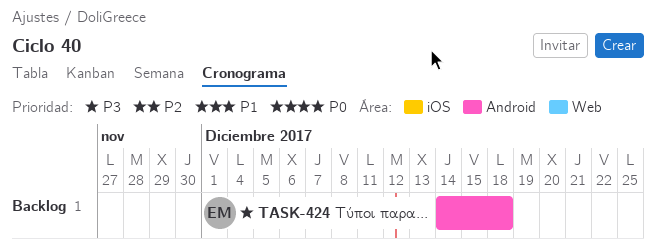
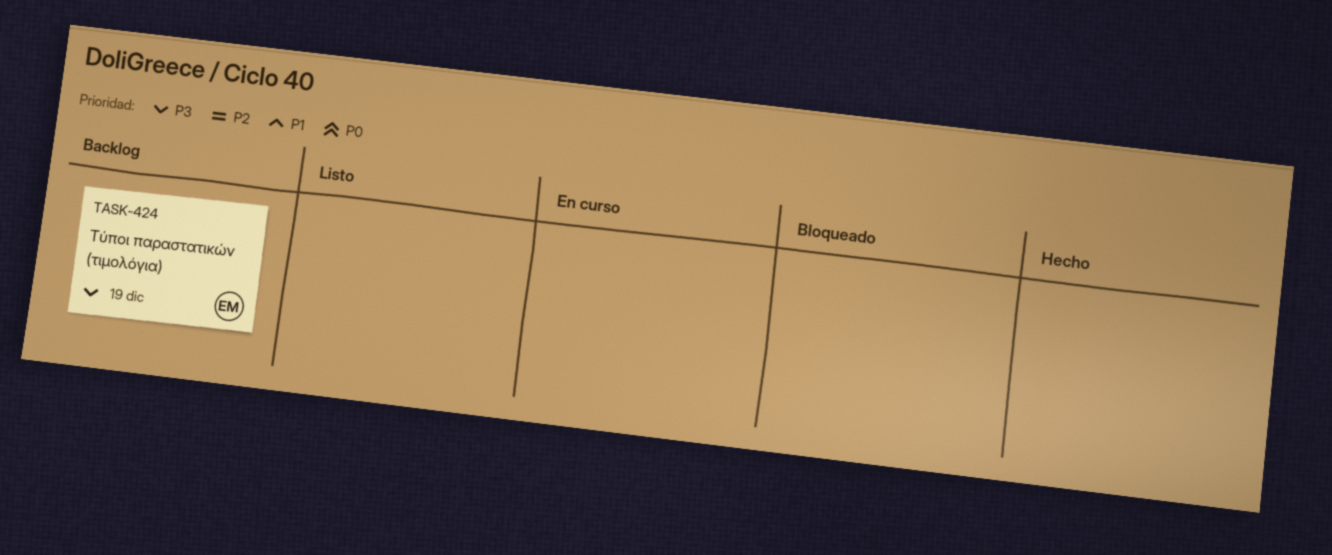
TASK-424, due: Dec 18 -> Dec 19

